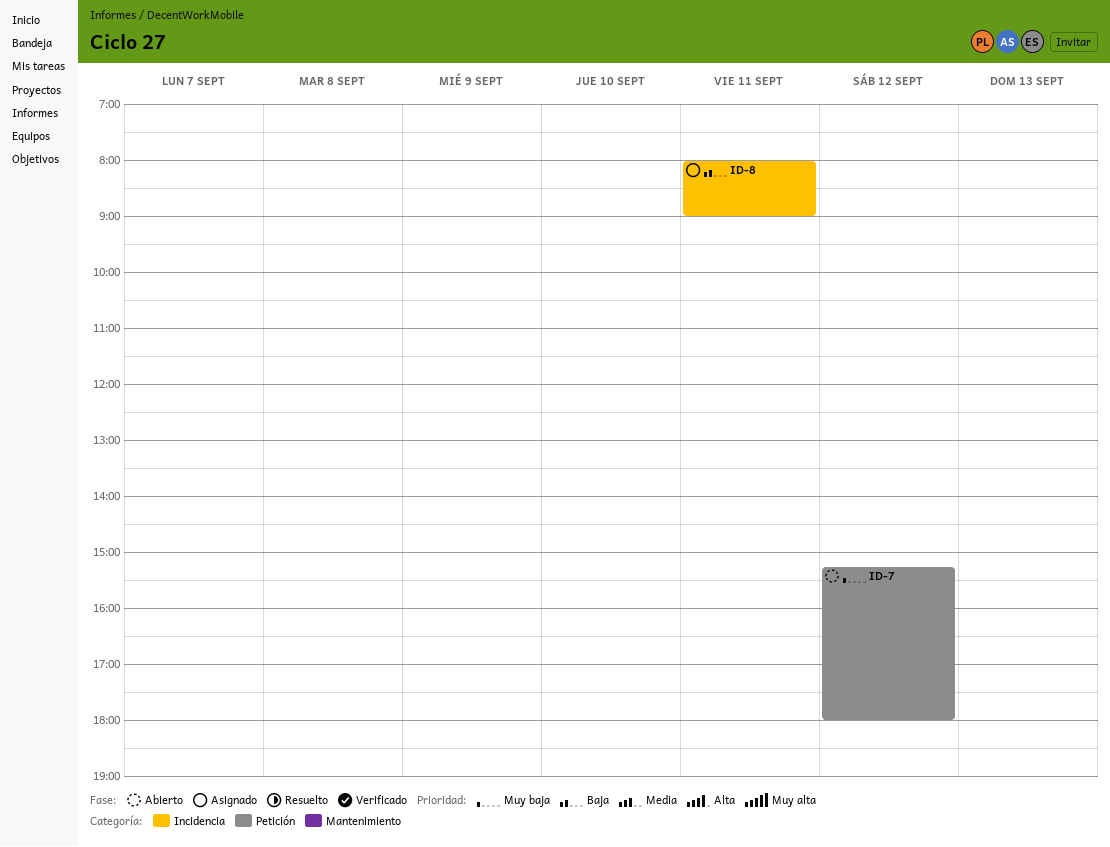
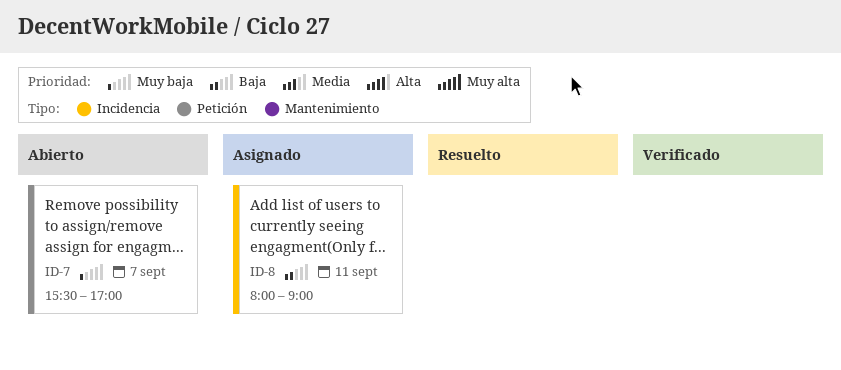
ID-7, day: Sep 12 -> Sep 7
ID-7, begins: 15:15 -> 15:30
ID-7, ends: 18:00 -> 17:00

